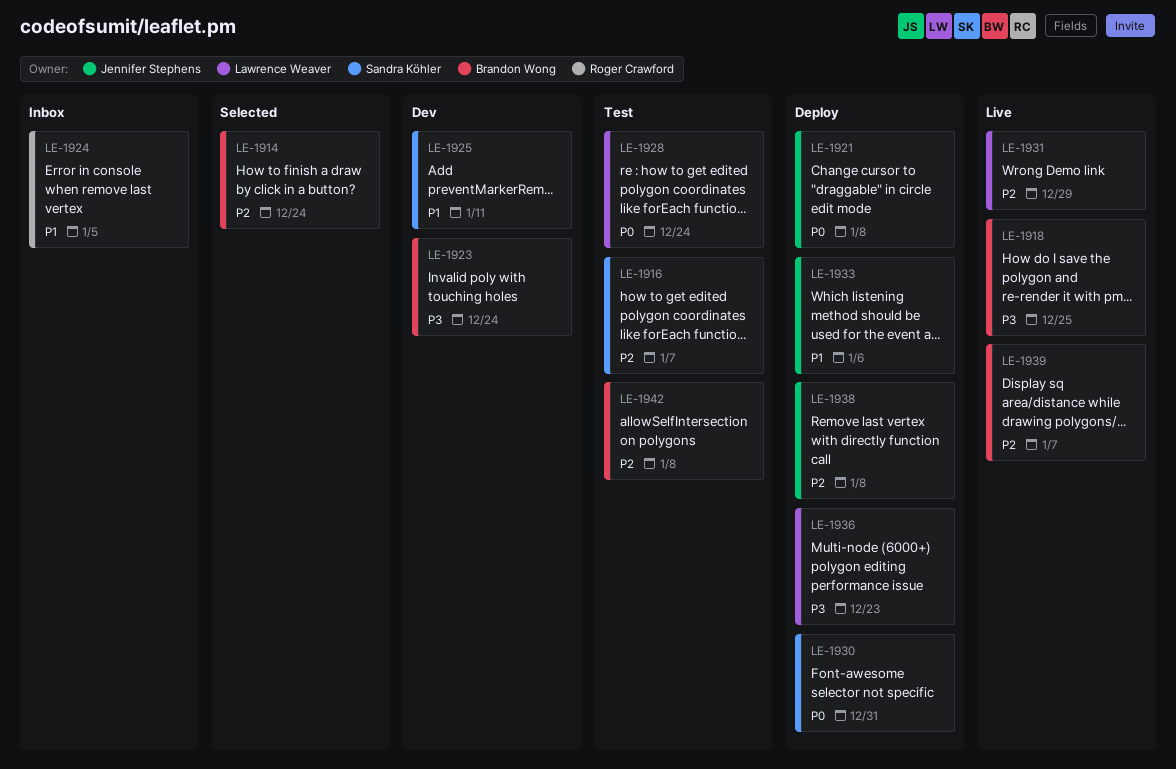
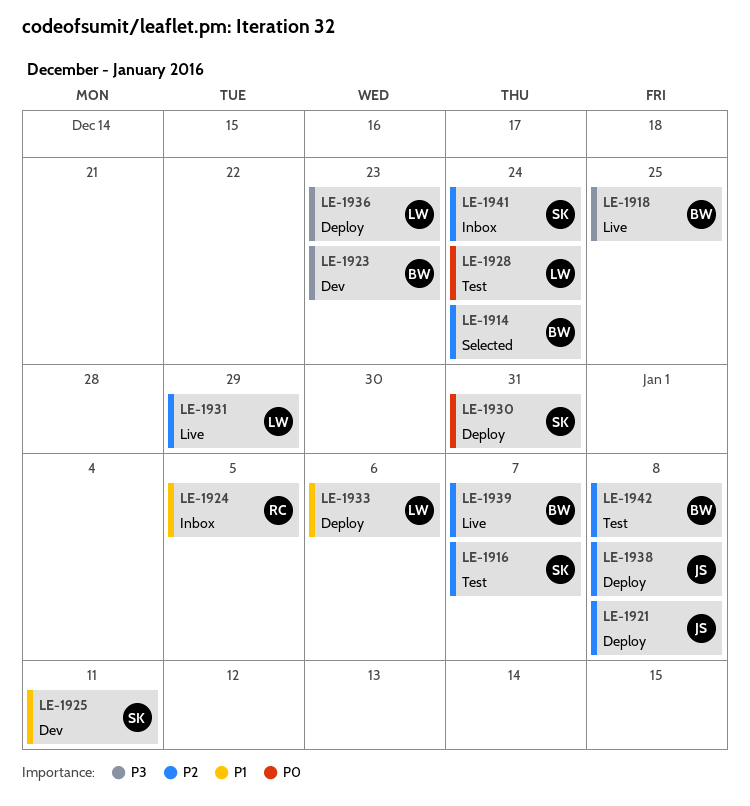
LE-1921, priority: P0 -> P2
LE-1923, due: Dec 24 -> Dec 23
LE-1933, owner: Jennifer Stephens -> Lawrence Weaver
LE-1941: none -> present

